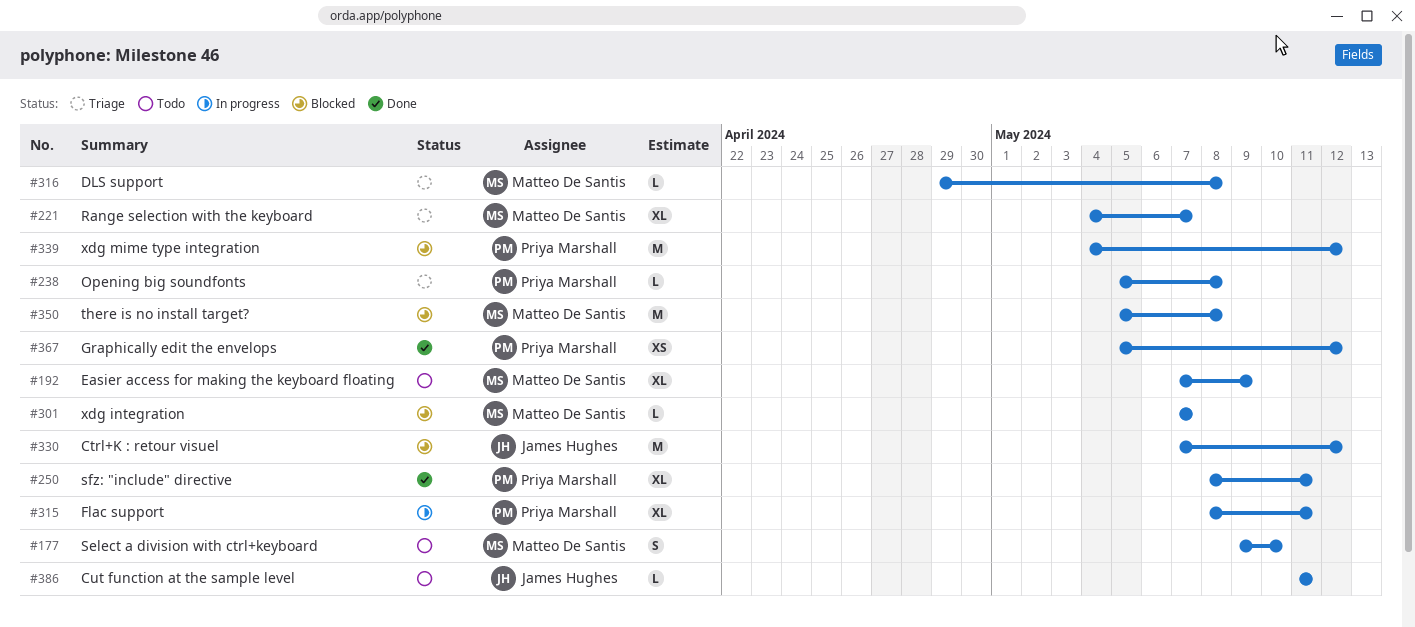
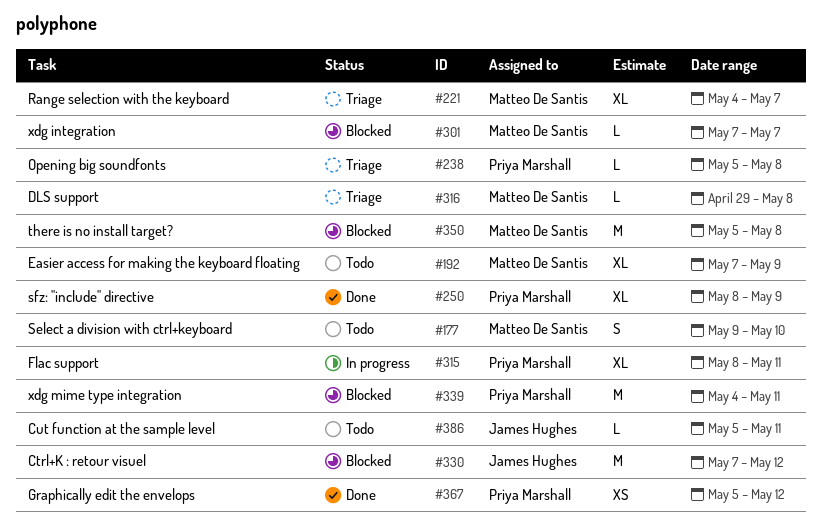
#250, due: May 11 -> May 9
#339, due: May 12 -> May 11
#386, start: May 11 -> May 5

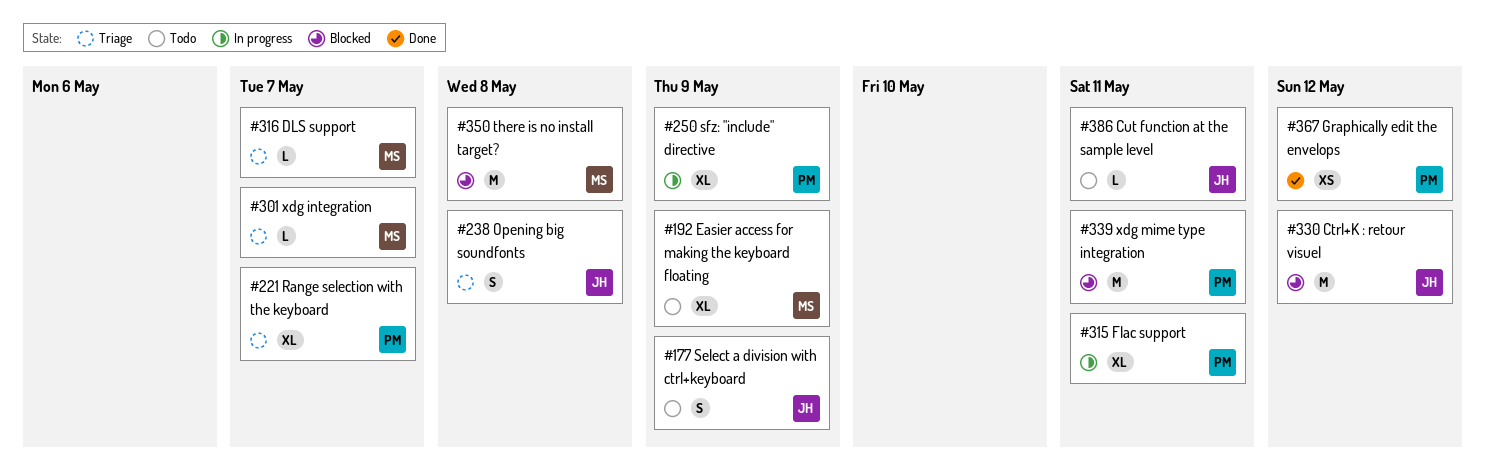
#177, owner: Matteo De Santis -> James Hughes
#177, due: May 10 -> May 9
#221, owner: Matteo De Santis -> Priya Marshall
#238, owner: Priya Marshall -> James Hughes
#238, estimate: L -> S
#250, status: Done -> In progress
#301, status: Blocked -> Triage
#316, due: May 8 -> May 7

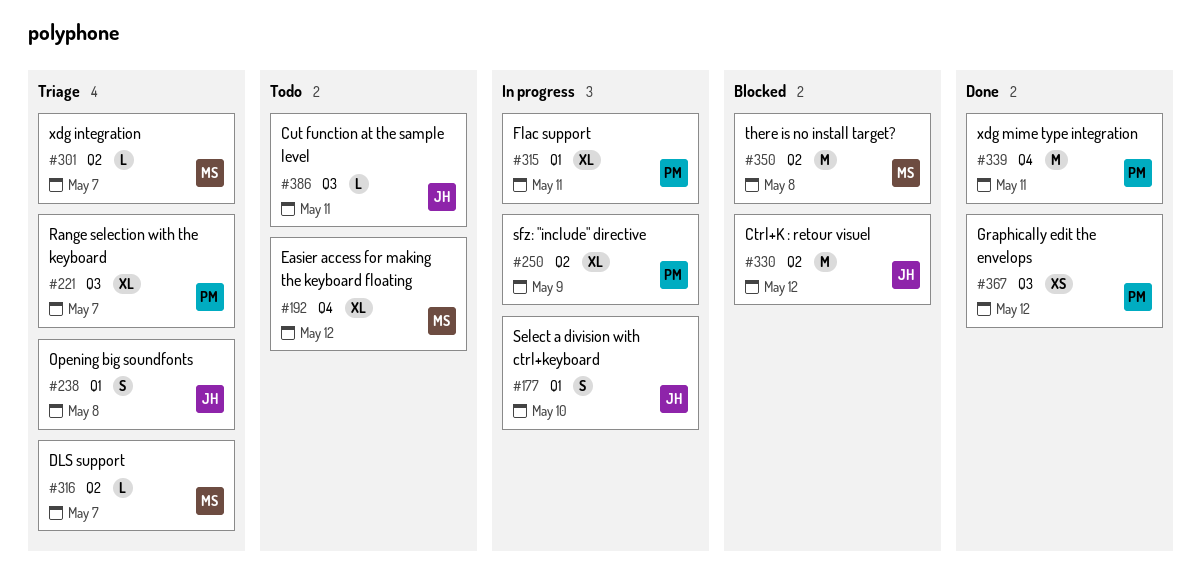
#177, status: Todo -> In progress
#177, due: May 9 -> May 10
#192, due: May 9 -> May 12
#339, status: Blocked -> Done

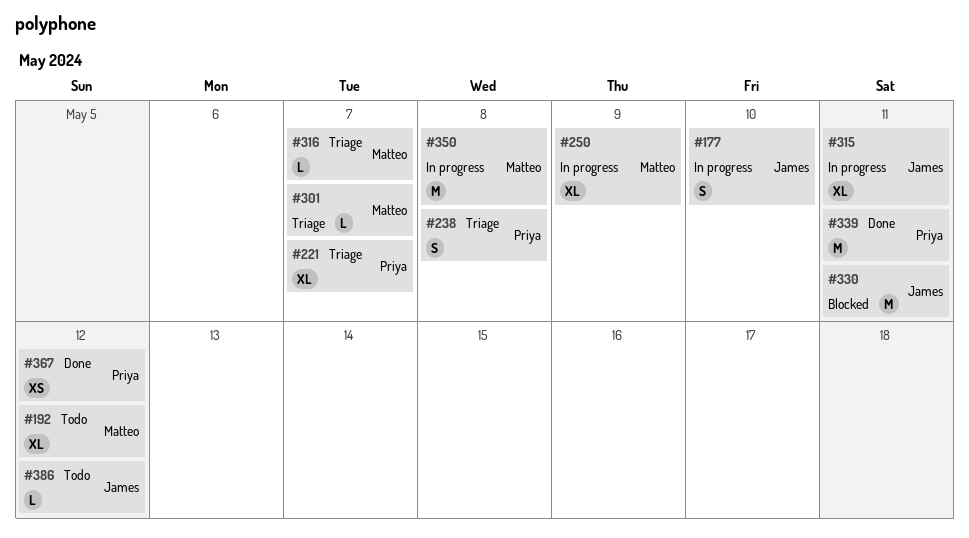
#238, owner: James -> Priya
#250, owner: Priya -> Matteo
#315, owner: Priya -> James
#330, due: May 12 -> May 11
#350, status: Blocked -> In progress
#386, due: May 11 -> May 12

